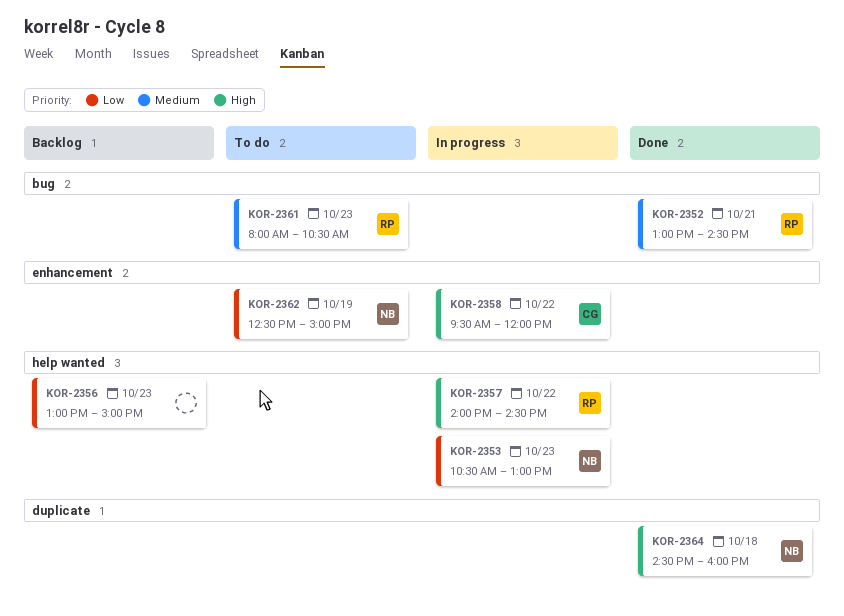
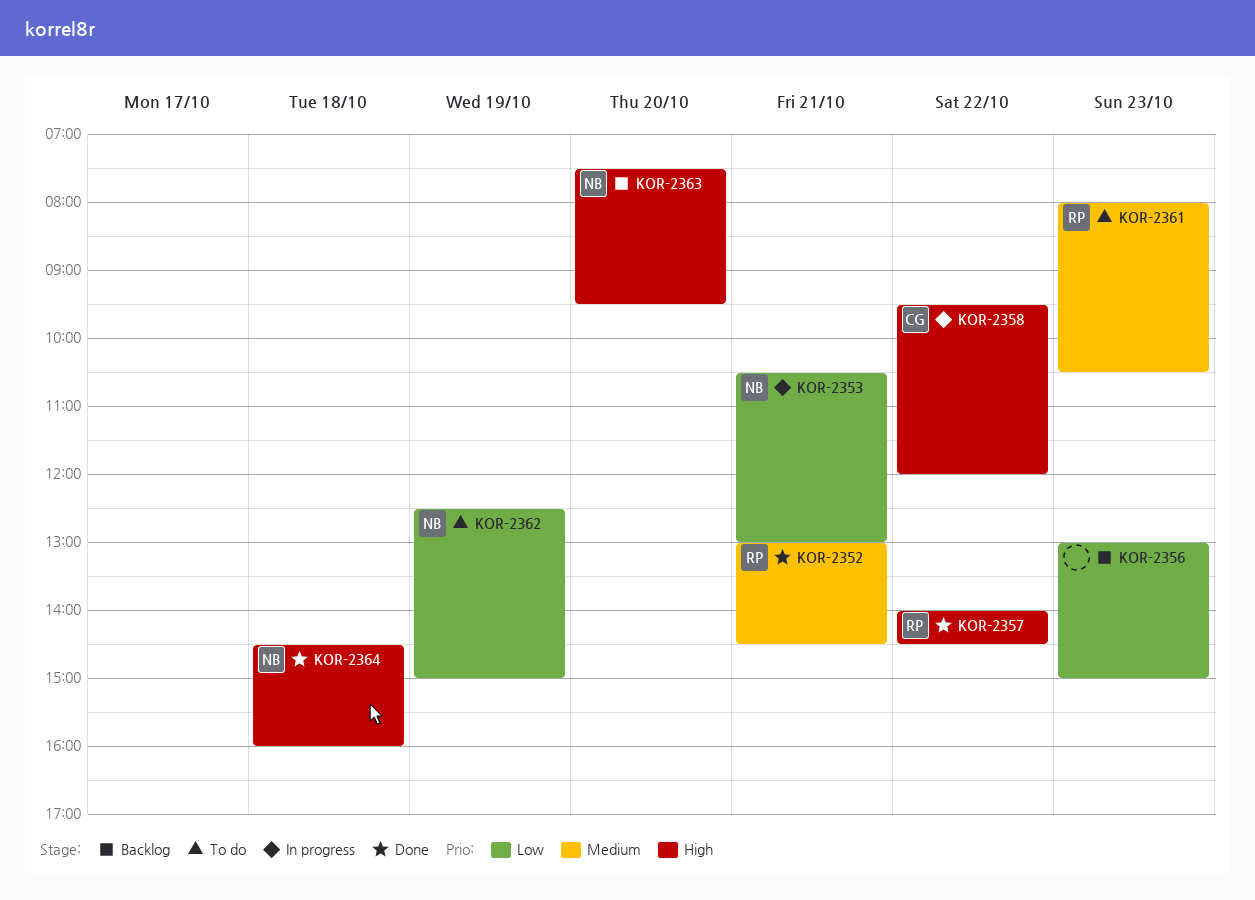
KOR-2353, day: Oct 23 -> Oct 21
KOR-2357, status: In progress -> Done
KOR-2363: none -> present

